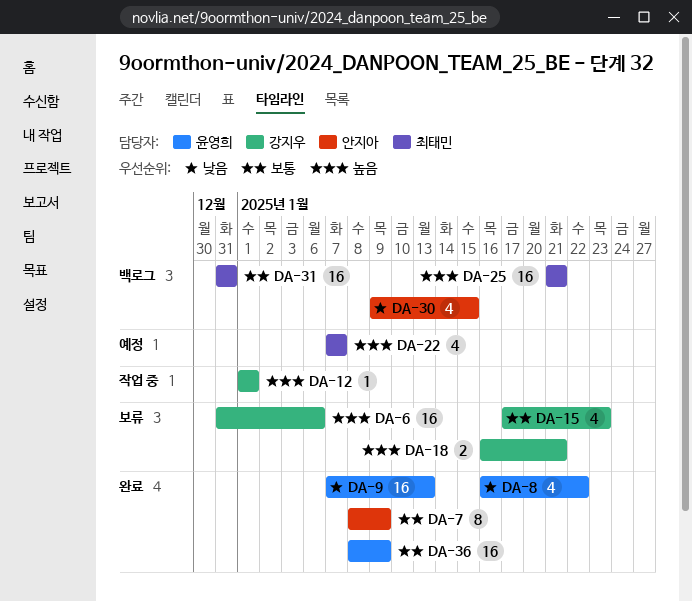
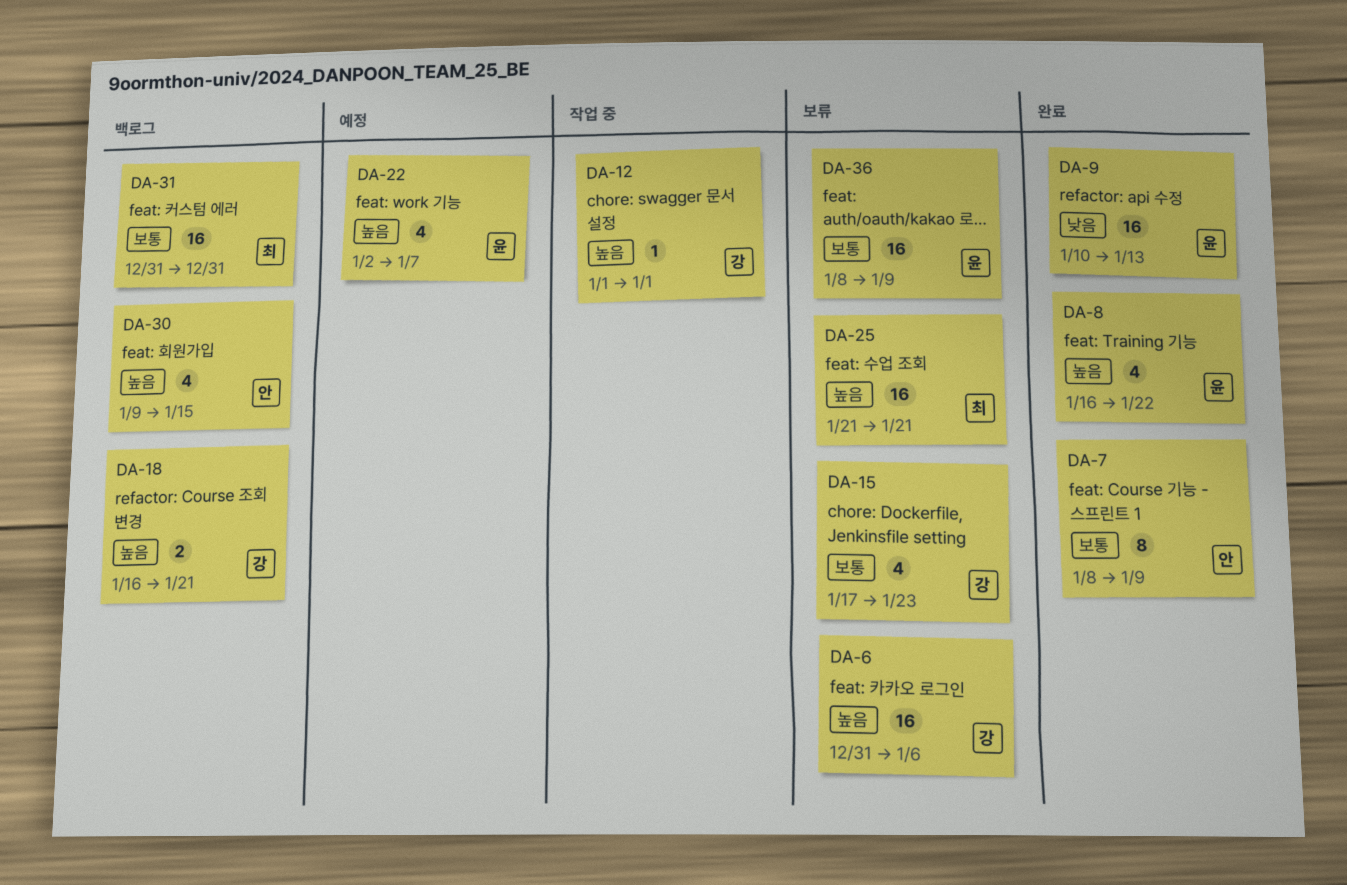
DA-8, priority: 낮음 -> 높음
DA-9, start: Jan 7 -> Jan 10
DA-18, status: 보류 -> 백로그
DA-22, owner: 최태민 -> 윤영희
DA-22, start: Jan 7 -> Jan 2
DA-25, status: 백로그 -> 보류
DA-30, priority: 낮음 -> 높음
DA-36, status: 완료 -> 보류

